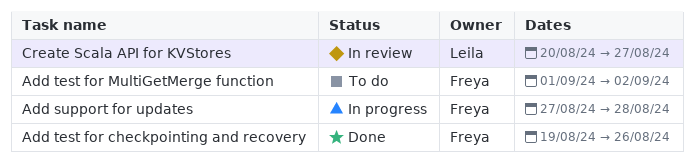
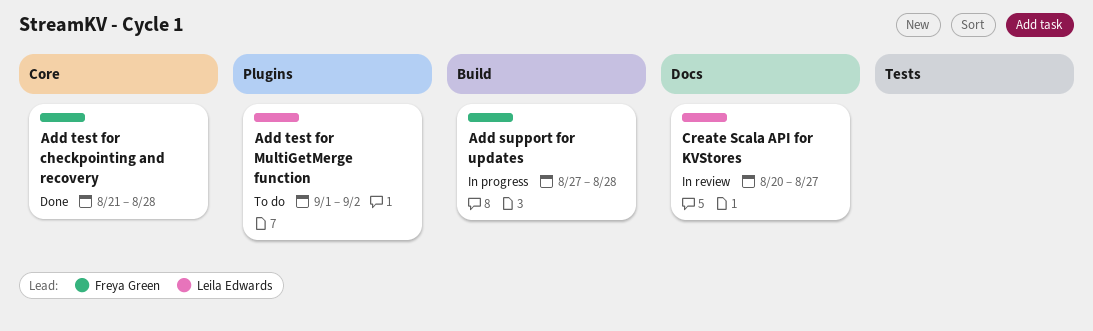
Add test for checkpointing and recovery, start: Aug 19 -> Aug 21
Add test for checkpointing and recovery, due: Aug 26 -> Aug 28
Add test for MultiGetMerge function, owner: Freya Green -> Leila Edwards

